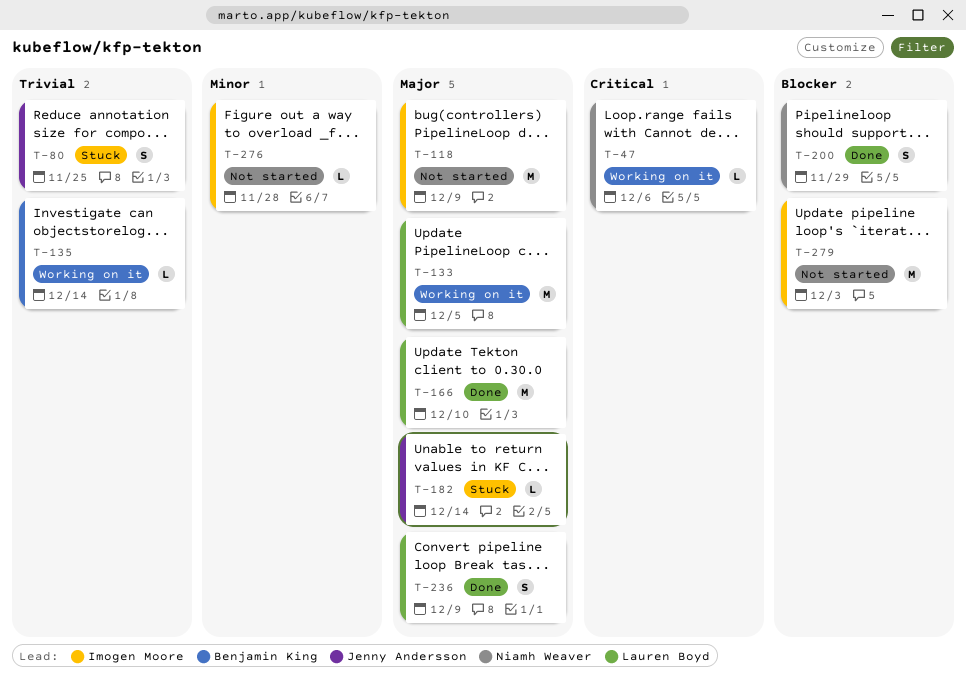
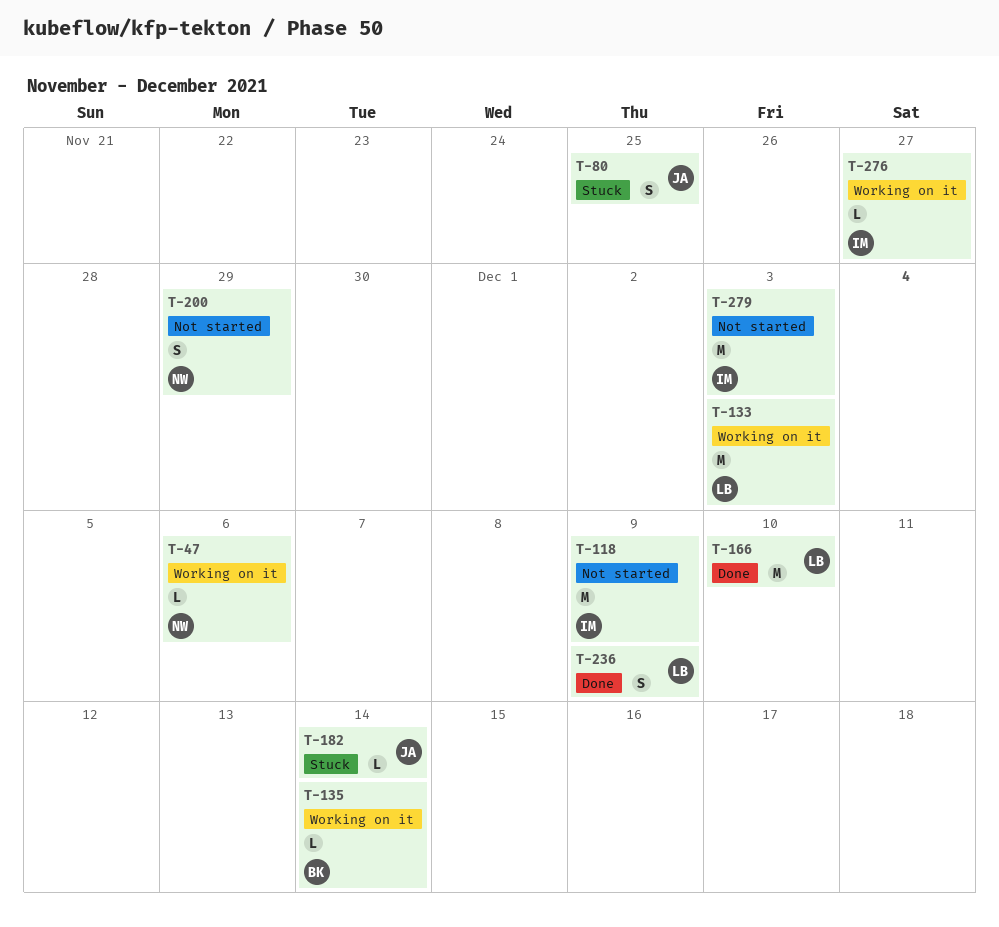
T-133, due: Dec 5 -> Dec 3
T-200, status: Done -> Not started
T-276, status: Not started -> Working on it
T-276, due: Nov 28 -> Nov 27

